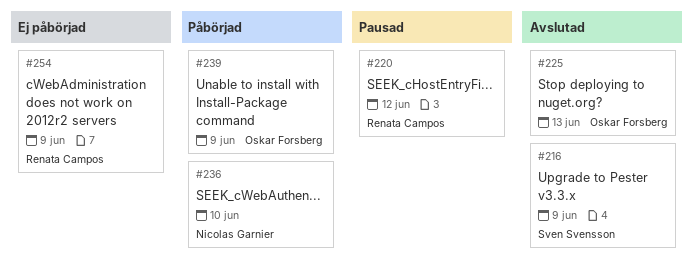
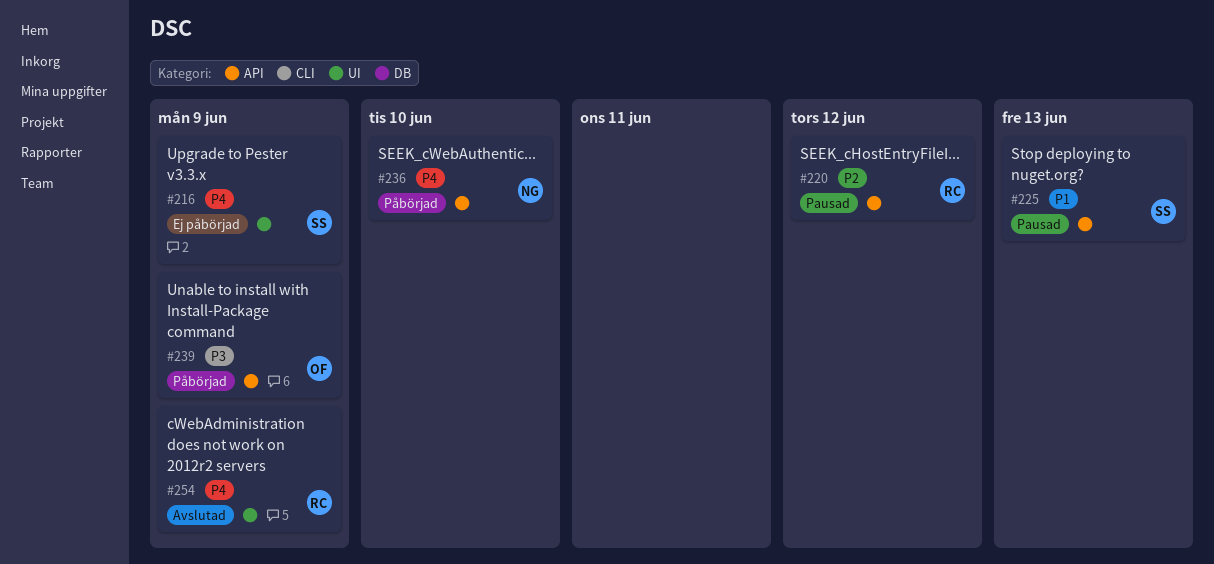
#216, status: Avslutad -> Ej påbörjad
#225, status: Avslutad -> Pausad
#225, owner: Oskar Forsberg -> Sven Svensson
#254, status: Ej påbörjad -> Avslutad

